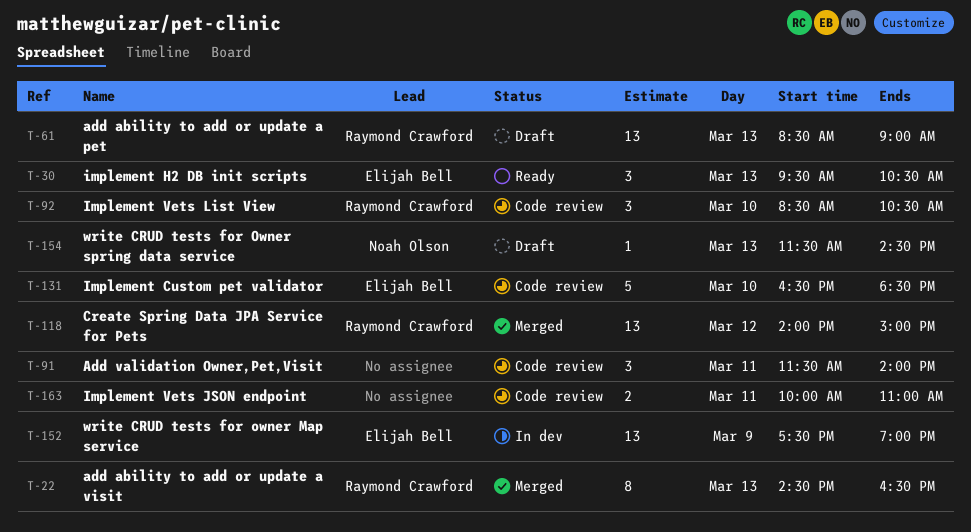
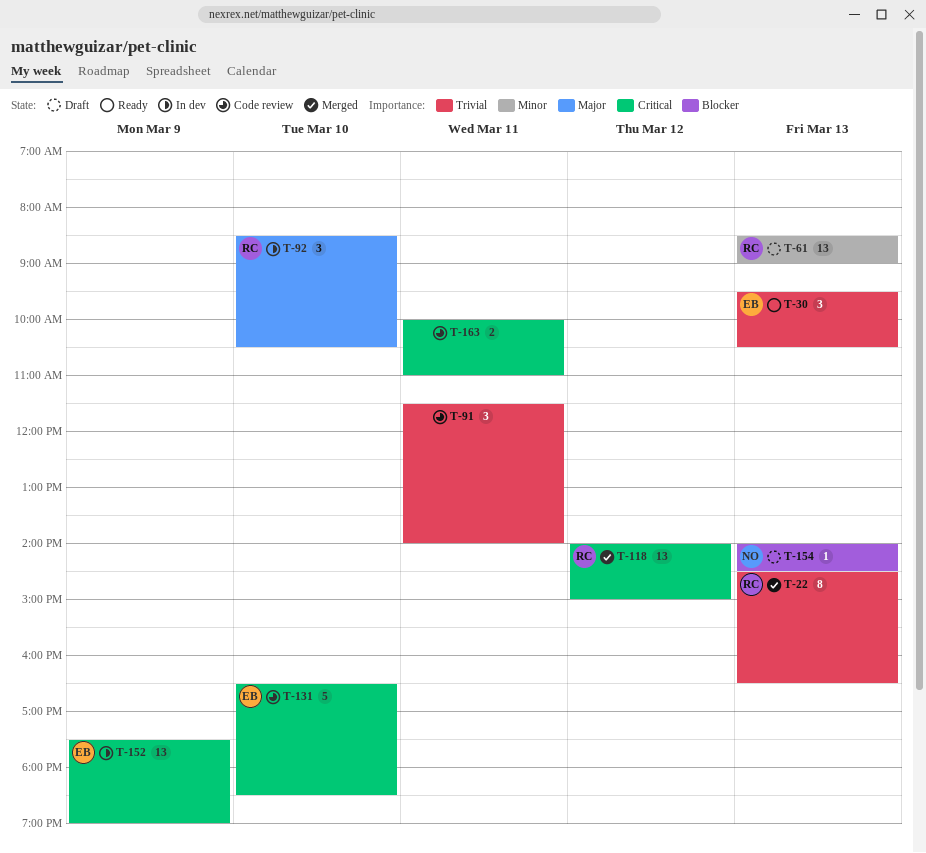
T-92, status: Code review -> In dev
T-154, begins: 11:30 -> 14:00

